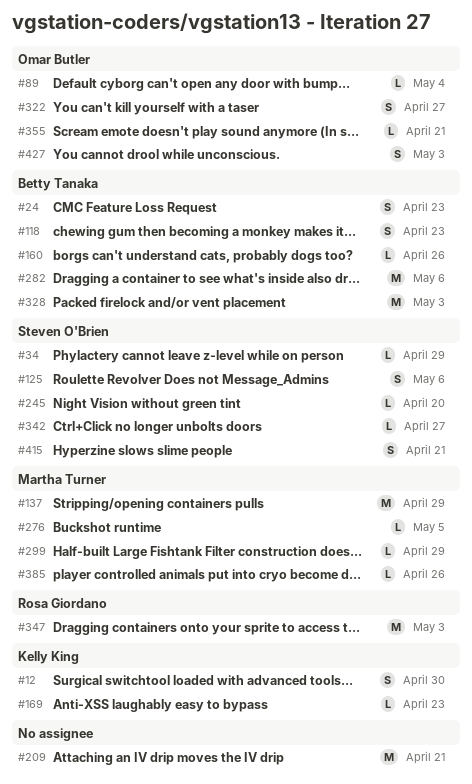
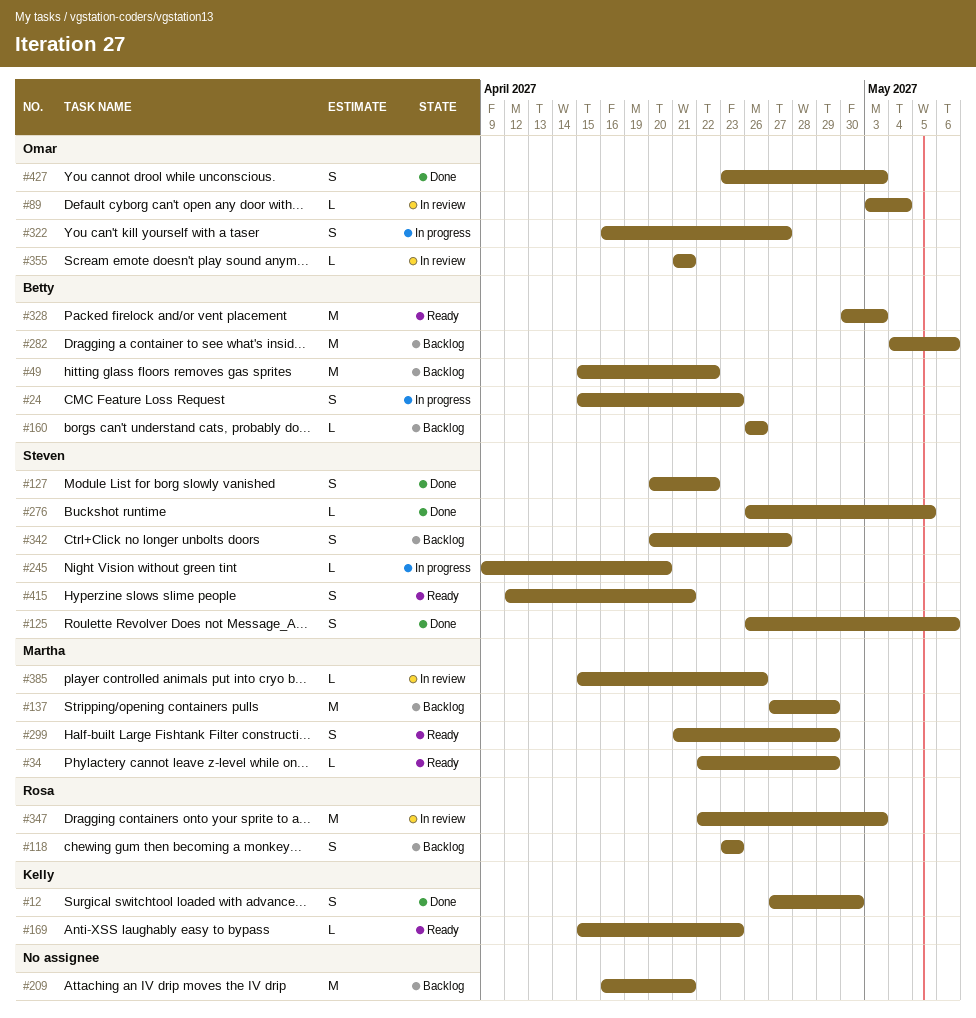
#34, owner: Steven O'Brien -> Martha Turner
#49: none -> present
#118, owner: Betty Tanaka -> Rosa Giordano
#127: none -> present
#276, owner: Martha Turner -> Steven O'Brien
#299, estimate: L -> S
#342, estimate: L -> S

